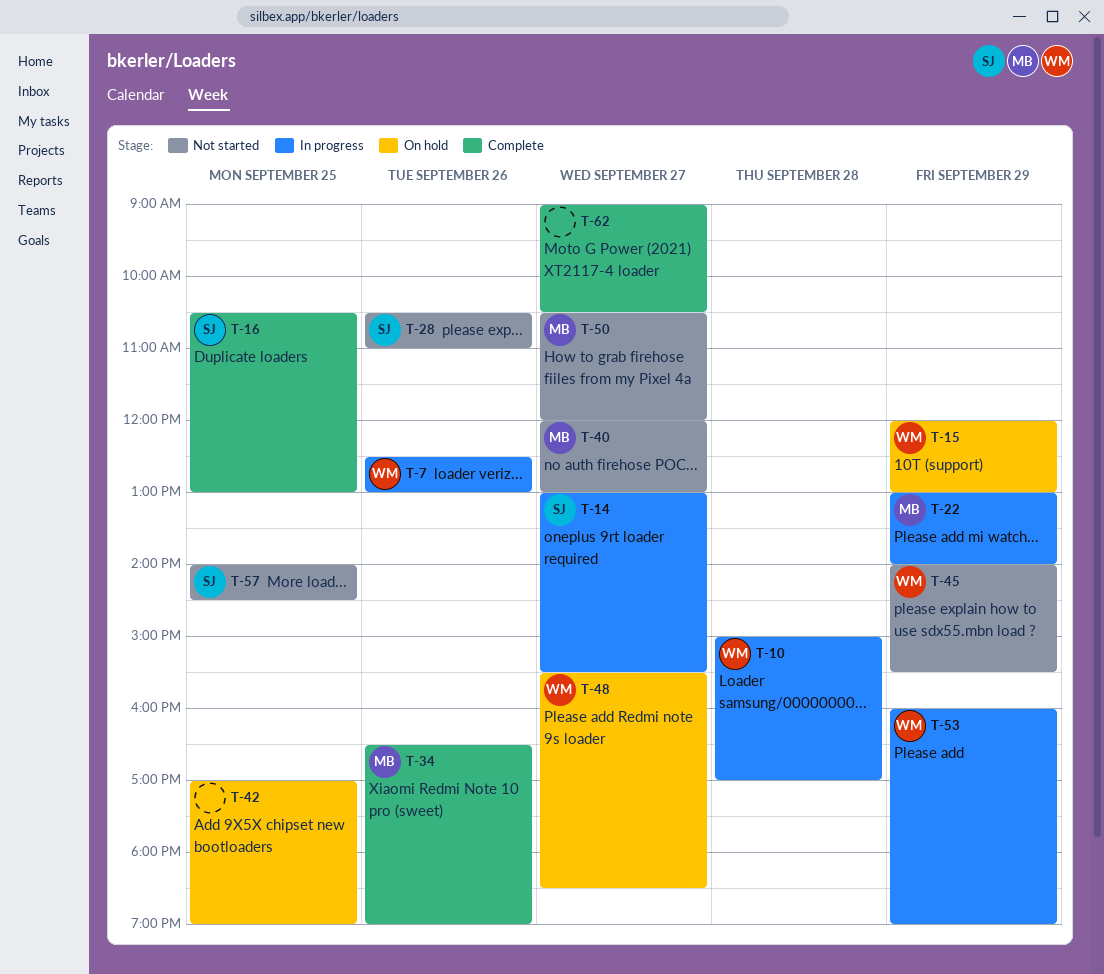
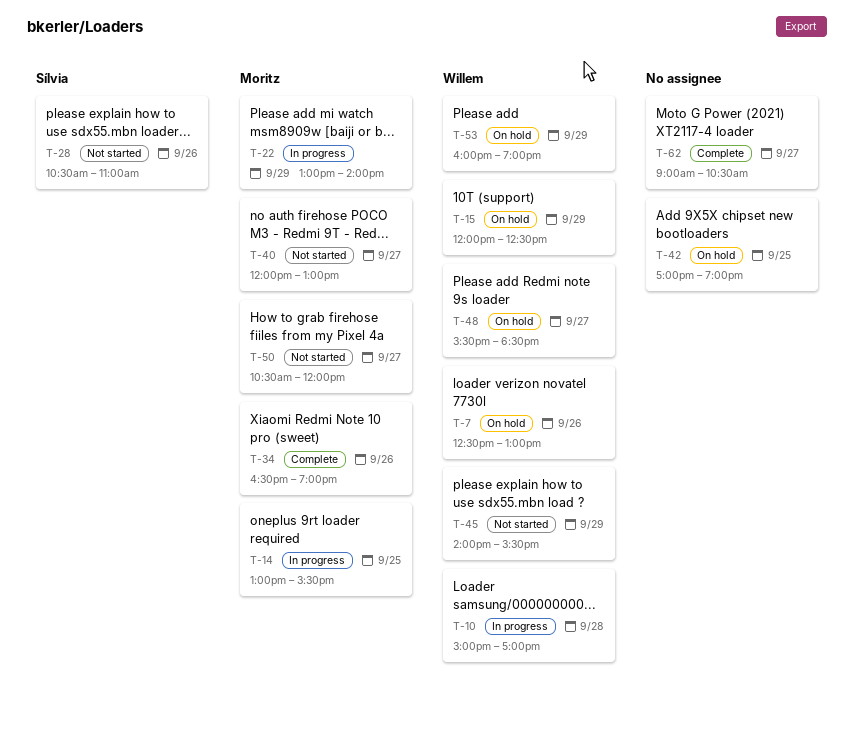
T-7, status: In progress -> On hold
T-14, owner: Sílvia -> Moritz
T-14, day: Sep 27 -> Sep 25
T-15, ends: 13:00 -> 12:30
T-16: present -> none
T-53, status: In progress -> On hold
T-57: present -> none

